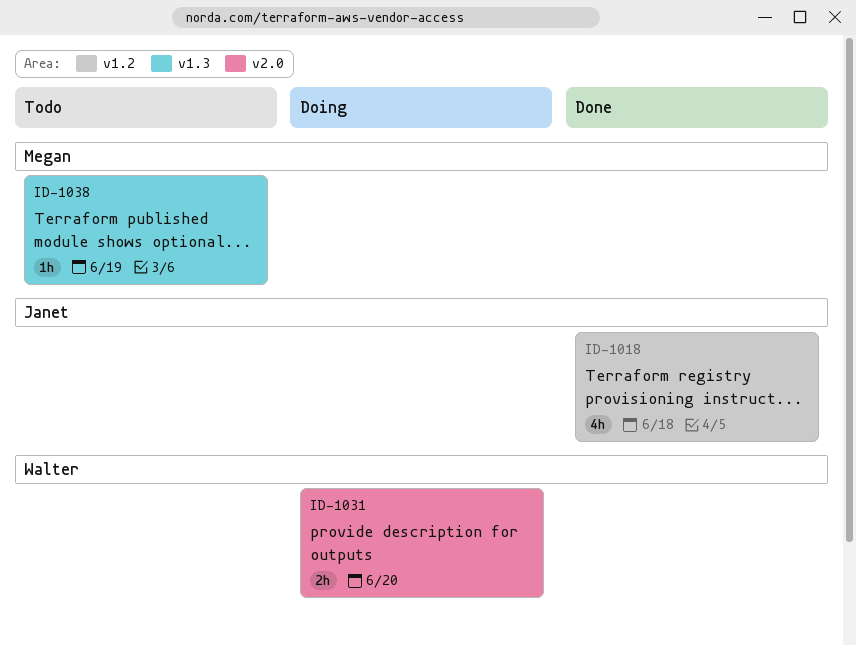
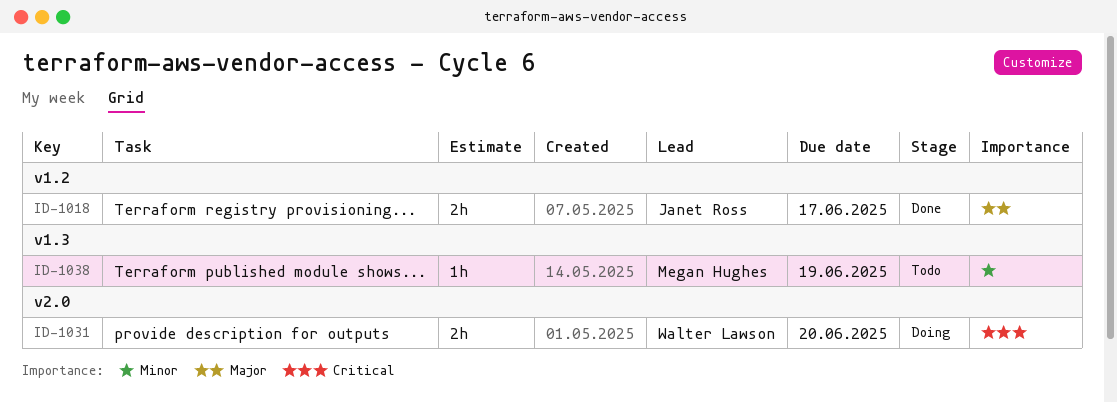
ID-1018, estimate: 4h -> 2h
ID-1018, due: Jun 18 -> Jun 17

